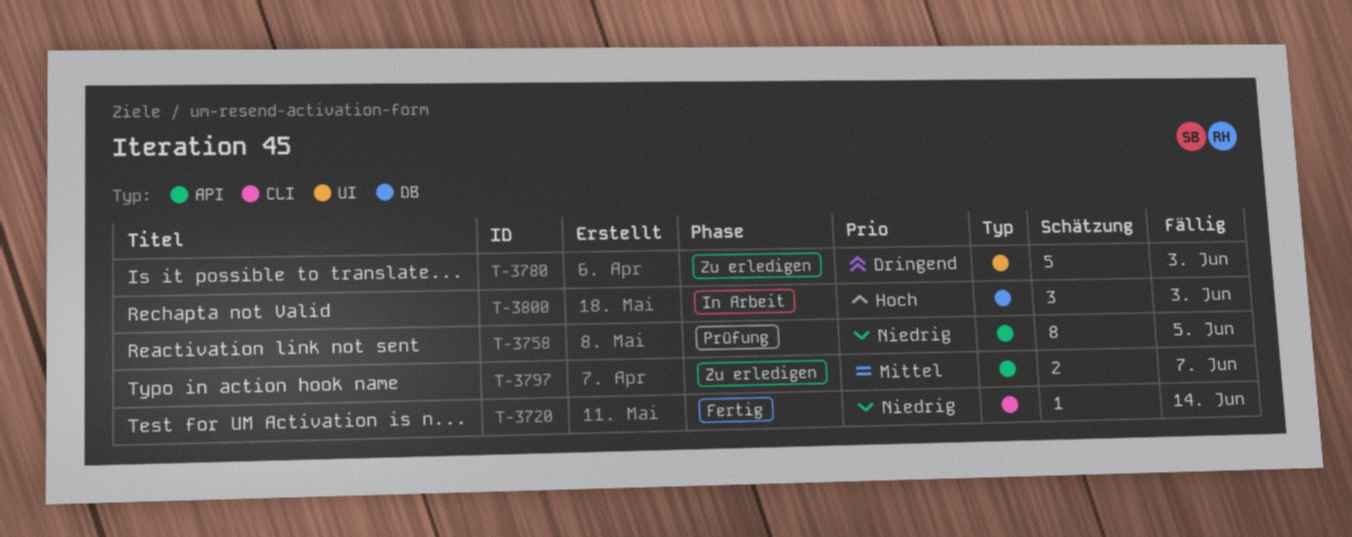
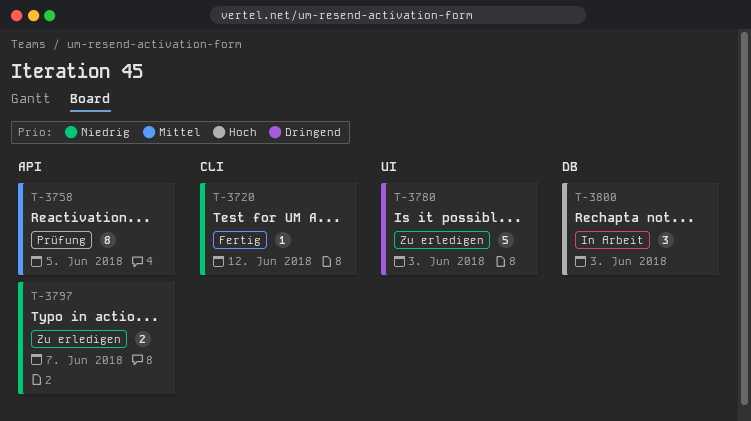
T-3720, due: Jun 14 -> Jun 12
T-3758, priority: Niedrig -> Mittel
T-3797, priority: Mittel -> Niedrig

